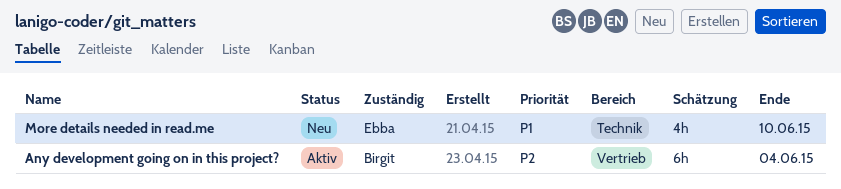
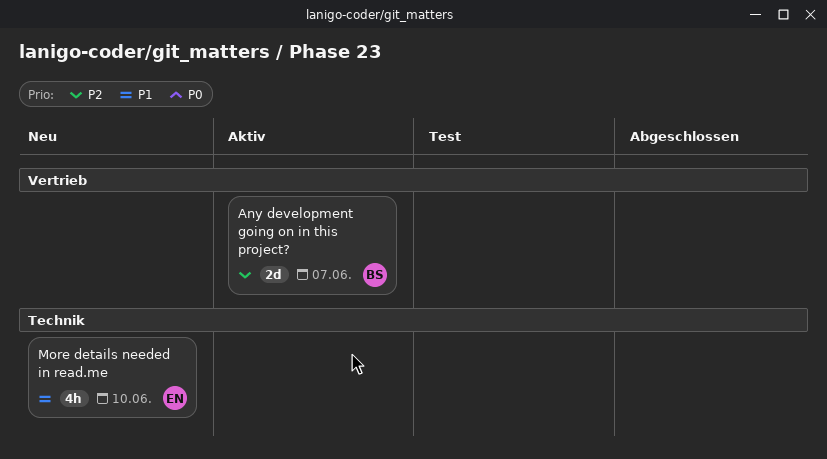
Any development going on in this project?, estimate: 6h -> 2d
Any development going on in this project?, due: Jun 4 -> Jun 7

